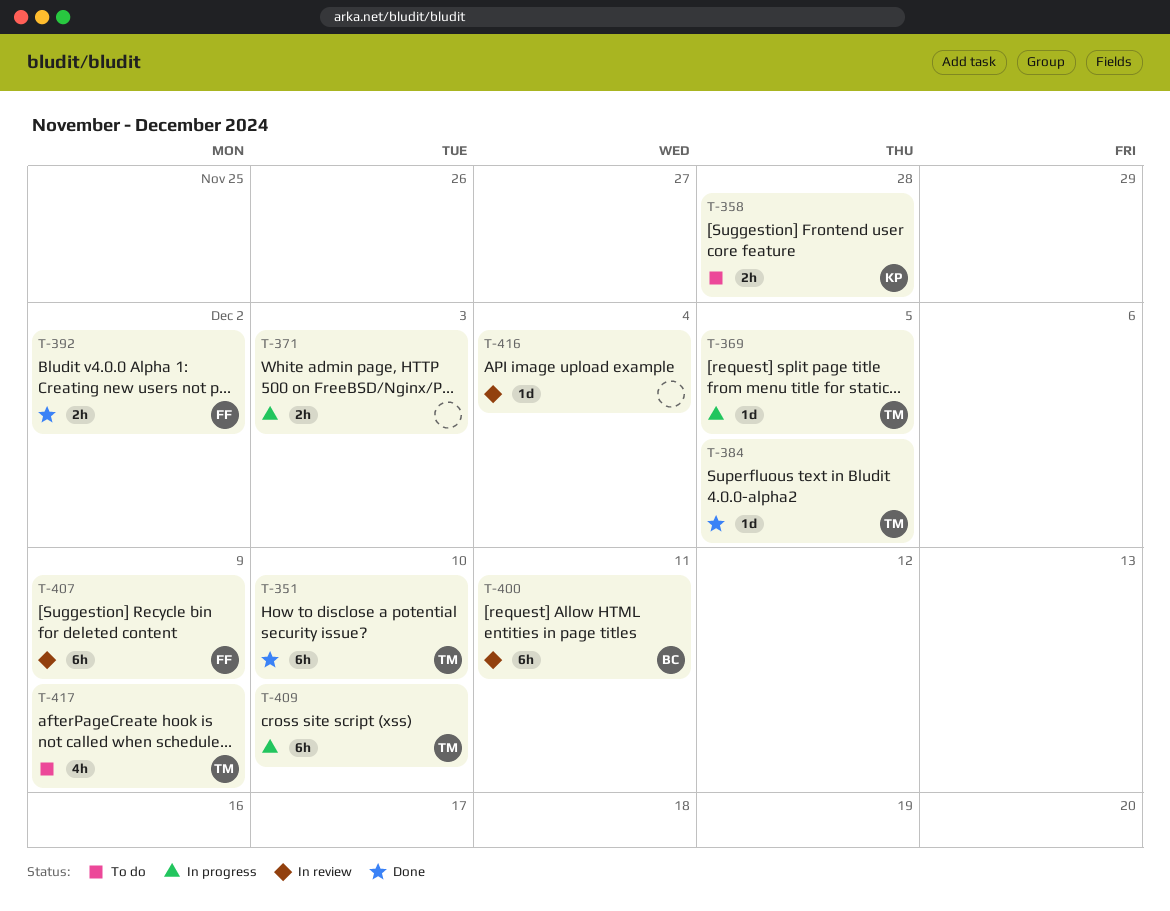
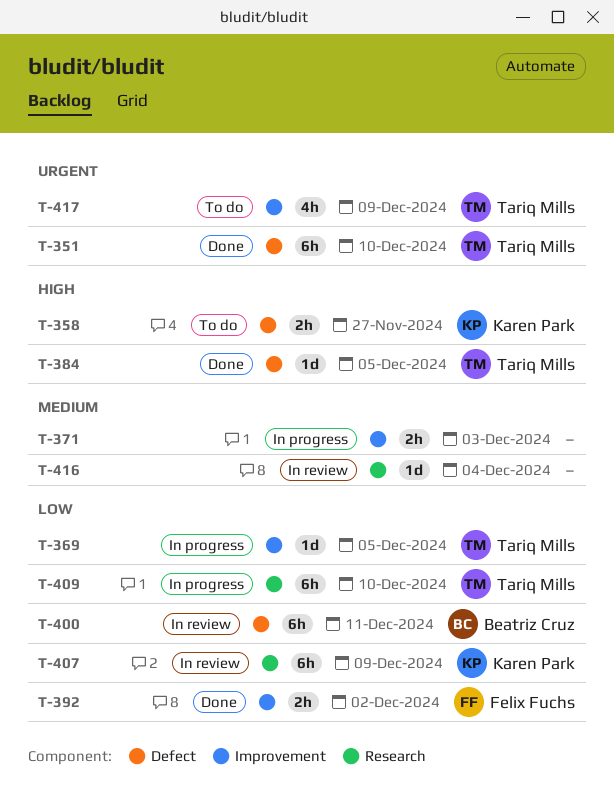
T-358, due: Nov 28 -> Nov 27
T-407, owner: Felix Fuchs -> Karen Park

